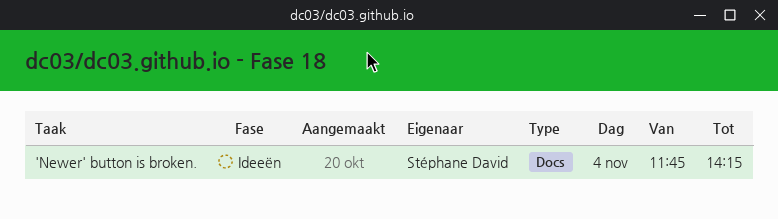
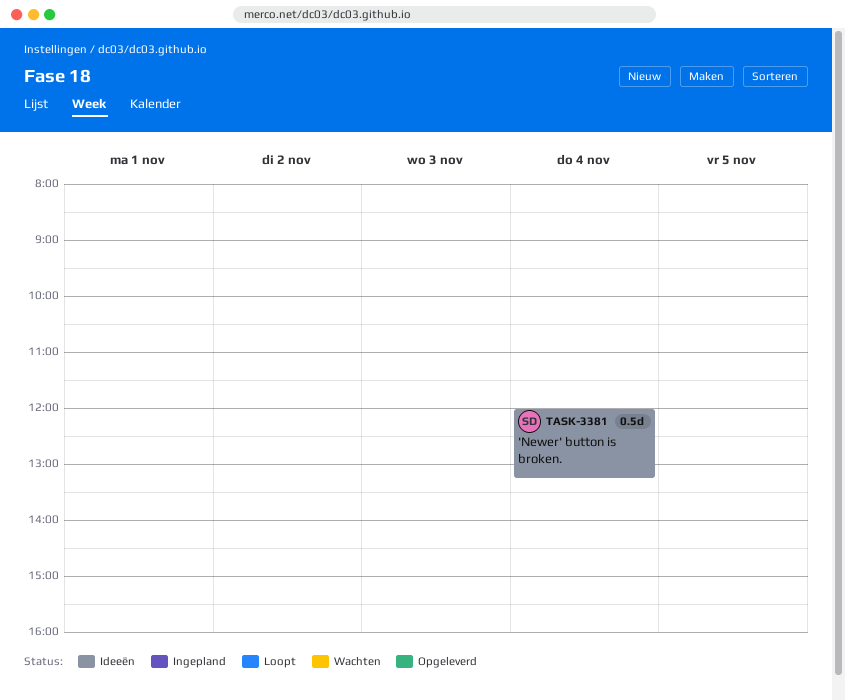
'Newer' button is broken., begins: 11:45 -> 12:00
'Newer' button is broken., ends: 14:15 -> 13:15

